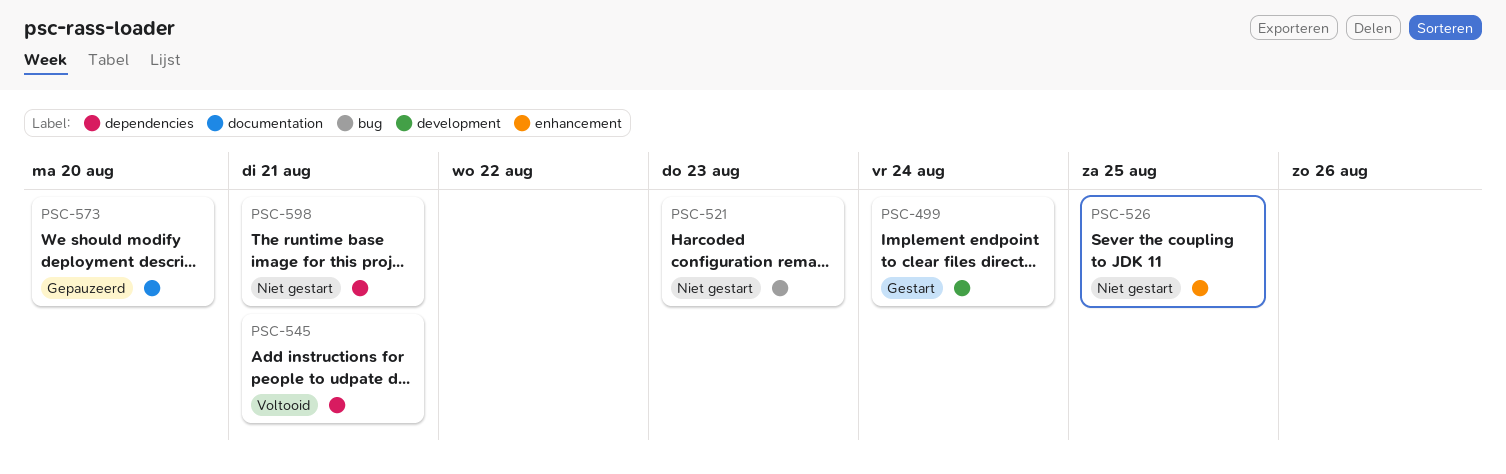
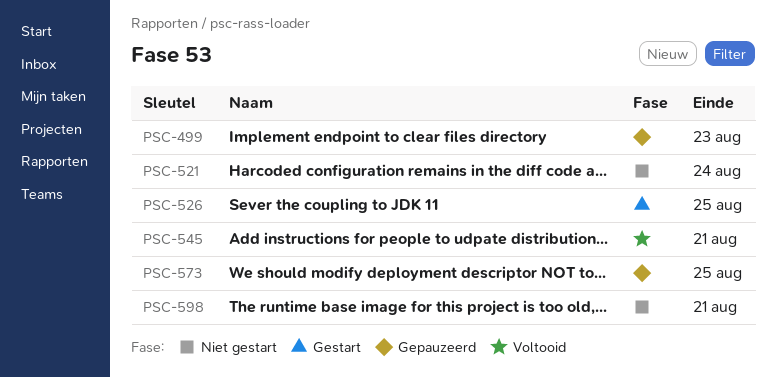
PSC-499, status: Gestart -> Gepauzeerd
PSC-499, due: Aug 24 -> Aug 23
PSC-521, due: Aug 23 -> Aug 24
PSC-526, status: Niet gestart -> Gestart
PSC-573, due: Aug 20 -> Aug 25

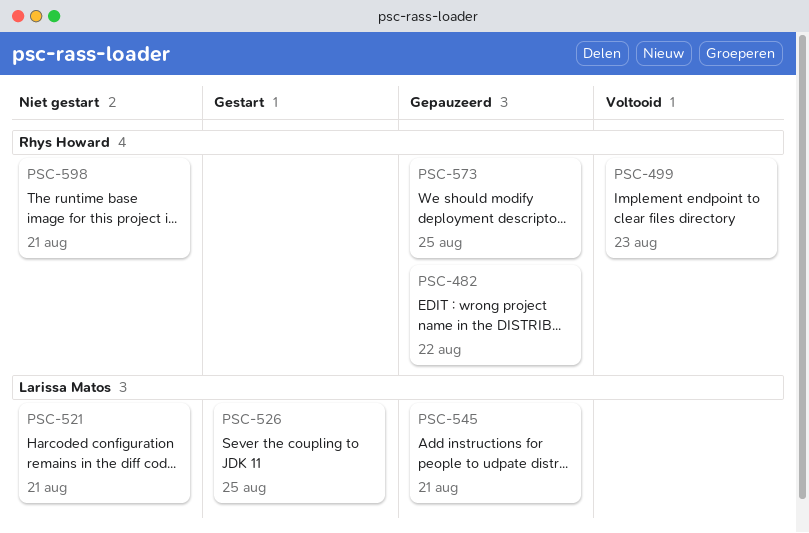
PSC-482: none -> present
PSC-499, status: Gepauzeerd -> Voltooid
PSC-521, due: Aug 24 -> Aug 21
PSC-545, status: Voltooid -> Gepauzeerd

